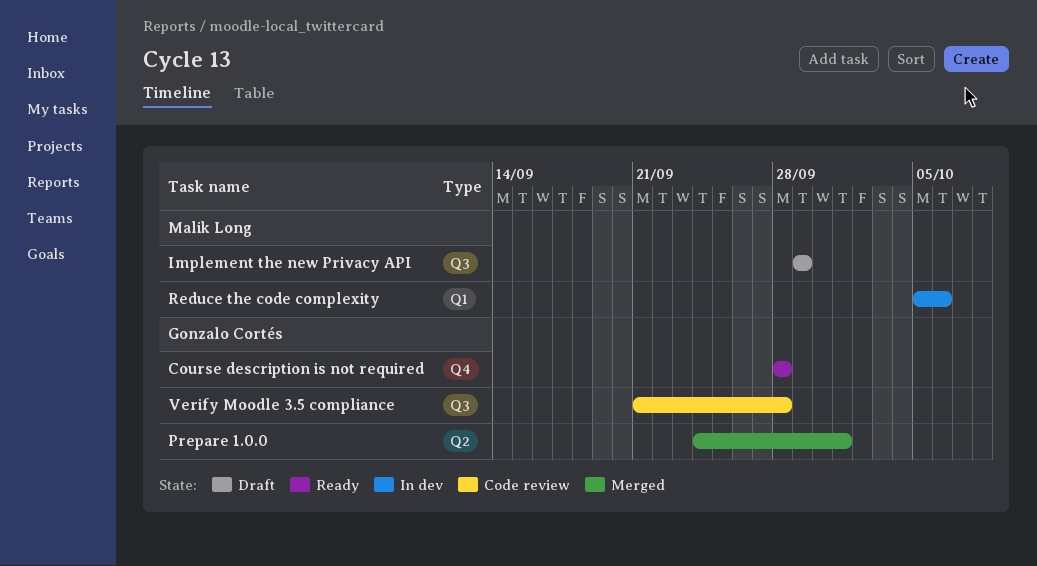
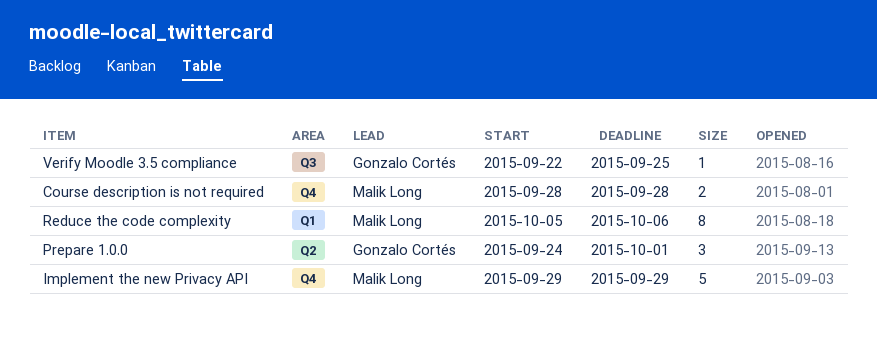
Course description is not required, owner: Gonzalo Cortés -> Malik Long
Implement the new Privacy API, label: Q3 -> Q4
Verify Moodle 3.5 compliance, start: Sep 21 -> Sep 22
Verify Moodle 3.5 compliance, due: Sep 28 -> Sep 25

